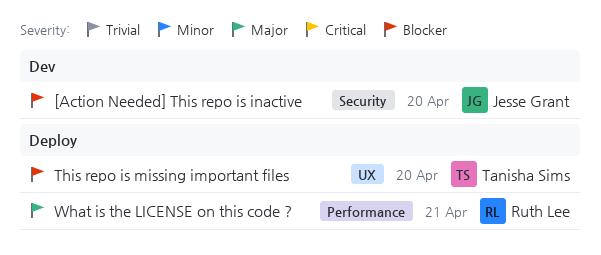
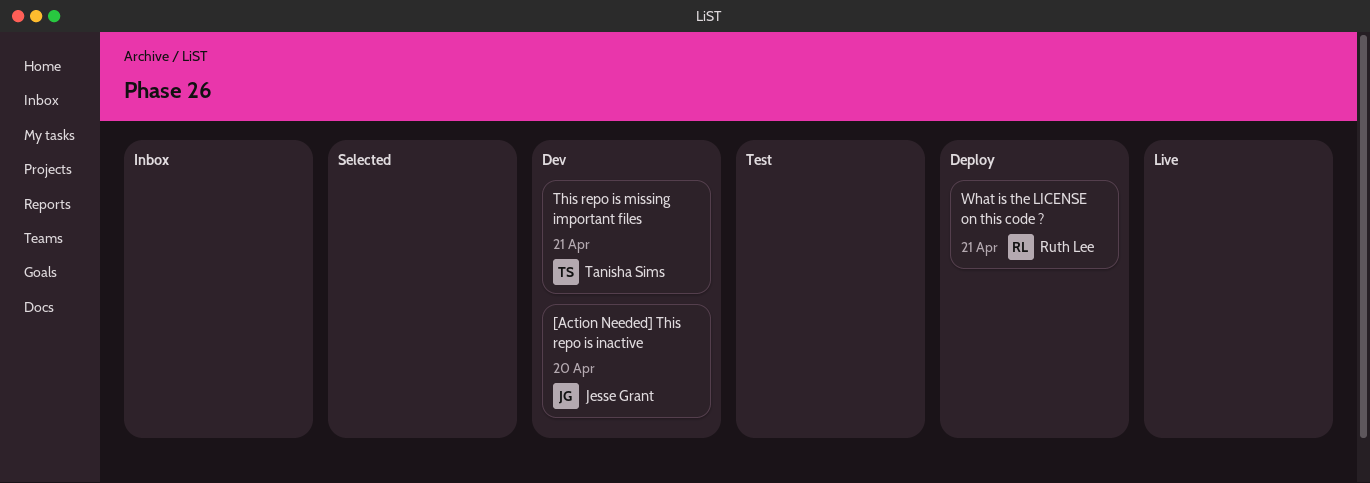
This repo is missing important files, status: Deploy -> Dev
This repo is missing important files, due: Apr 20 -> Apr 21

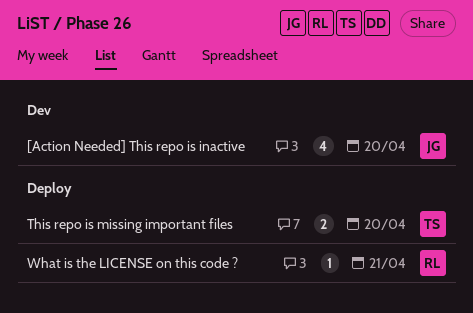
This repo is missing important files, status: Dev -> Deploy
This repo is missing important files, due: Apr 21 -> Apr 20

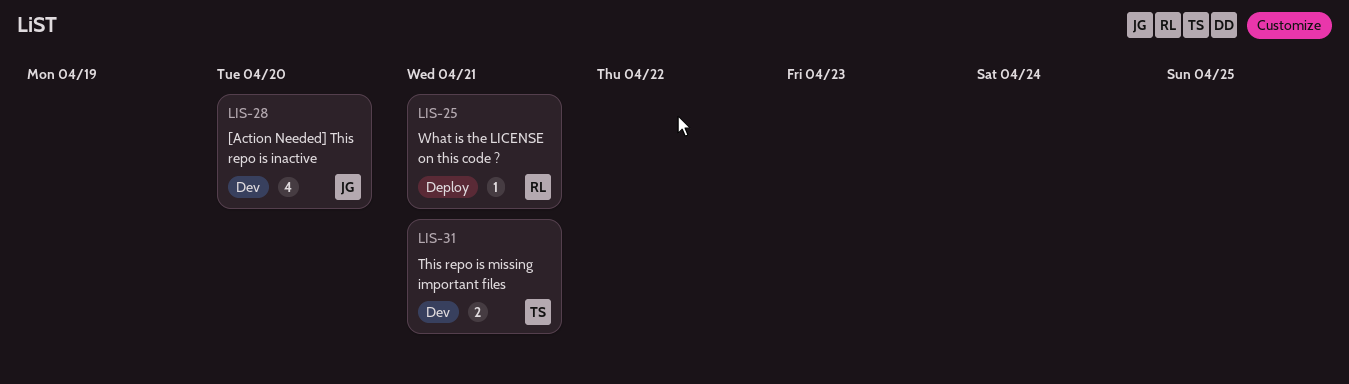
This repo is missing important files, status: Deploy -> Dev
This repo is missing important files, due: Apr 20 -> Apr 21

